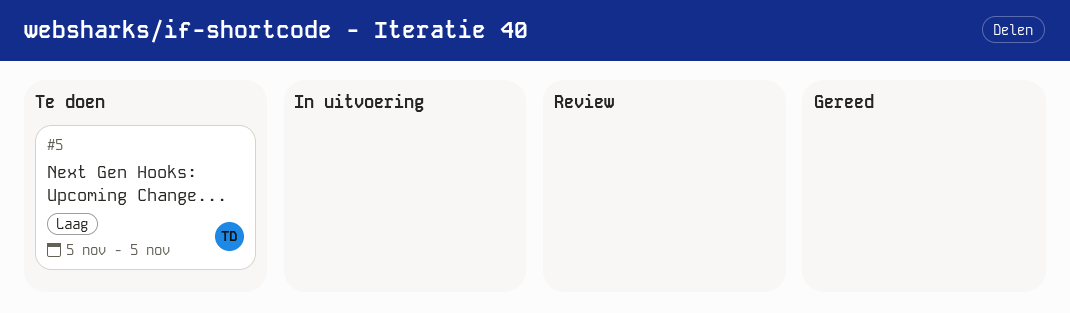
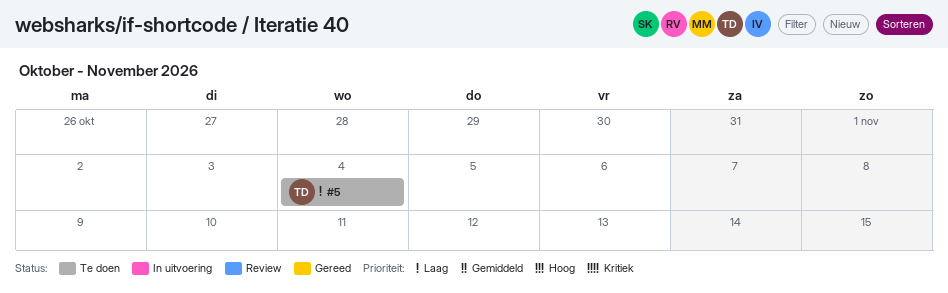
#5, start: Nov 5 -> Nov 4
#5, due: Nov 5 -> Nov 4

